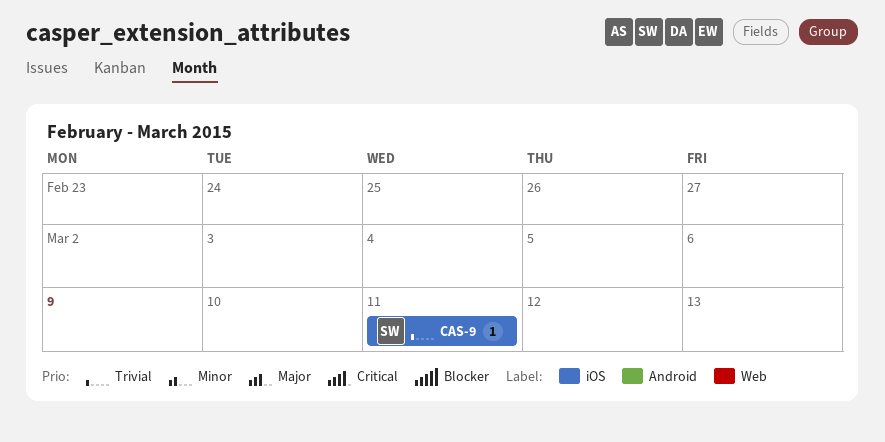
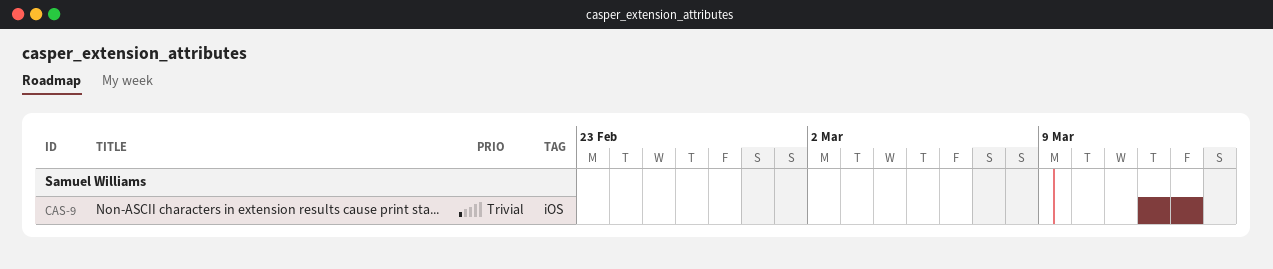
CAS-9, start: Mar 11 -> Mar 12
CAS-9, due: Mar 11 -> Mar 13

